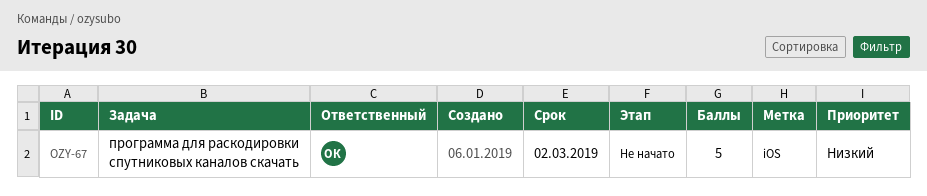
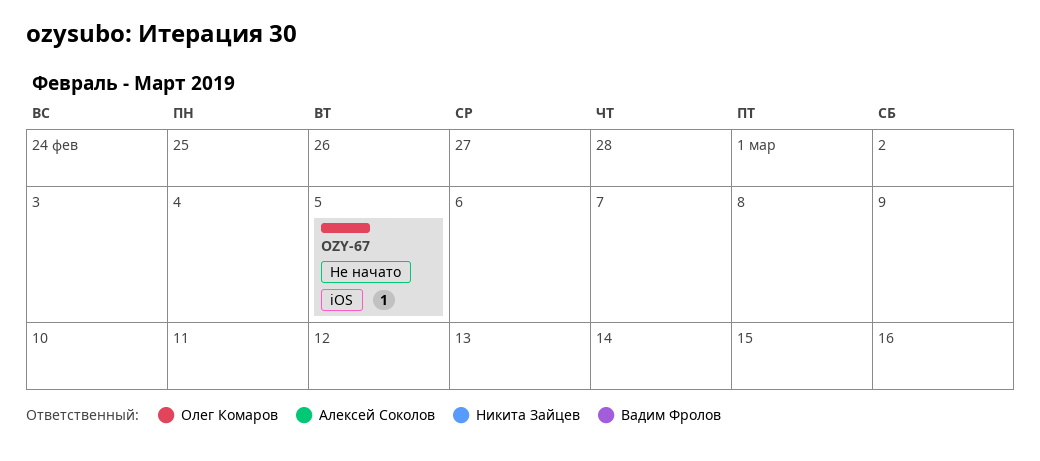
OZY-67, estimate: 5 -> 1
OZY-67, due: Mar 2 -> Mar 5

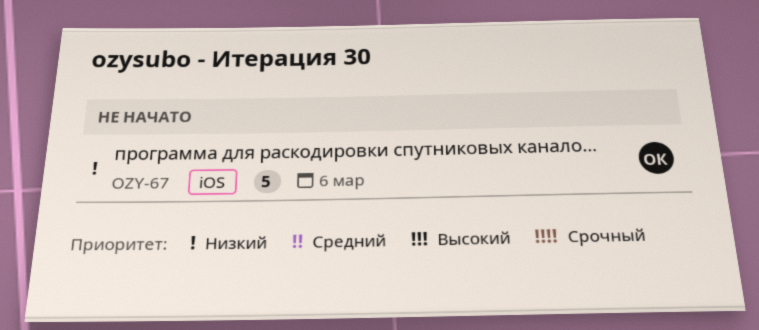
OZY-67, estimate: 1 -> 5
OZY-67, due: Mar 5 -> Mar 6

